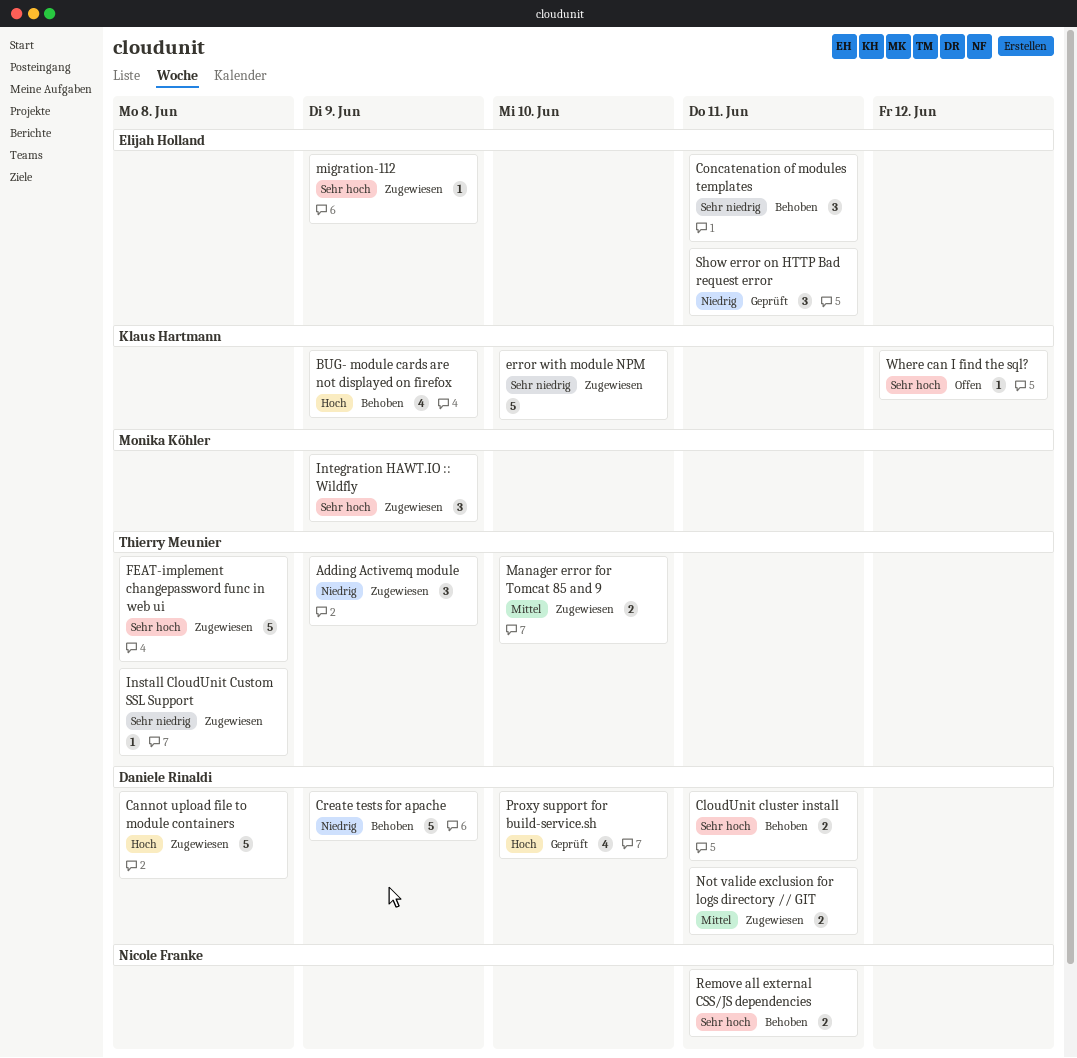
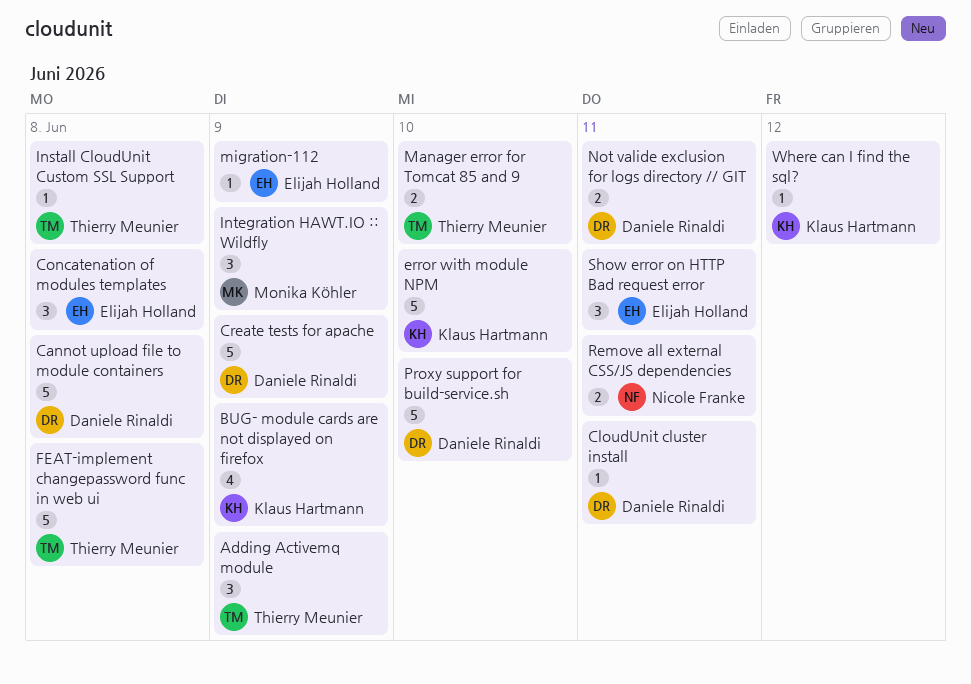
CloudUnit cluster install, estimate: 2 -> 1
Concatenation of modules templates, due: Jun 11 -> Jun 8
Proxy support for build-service.sh, estimate: 4 -> 5

